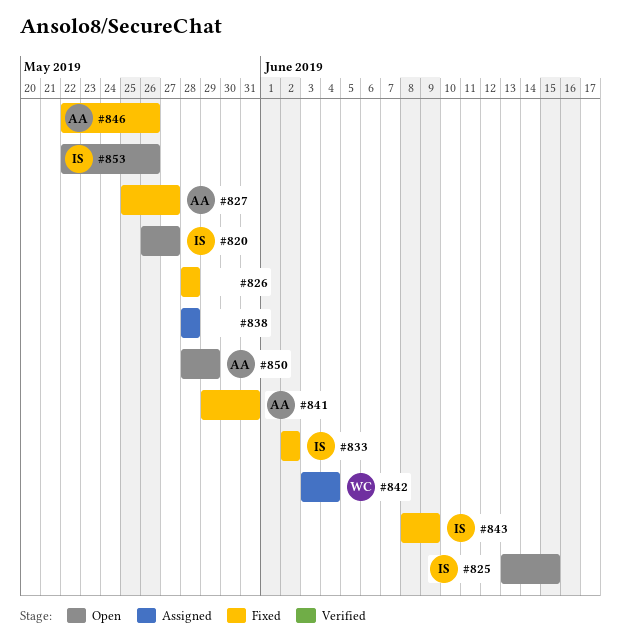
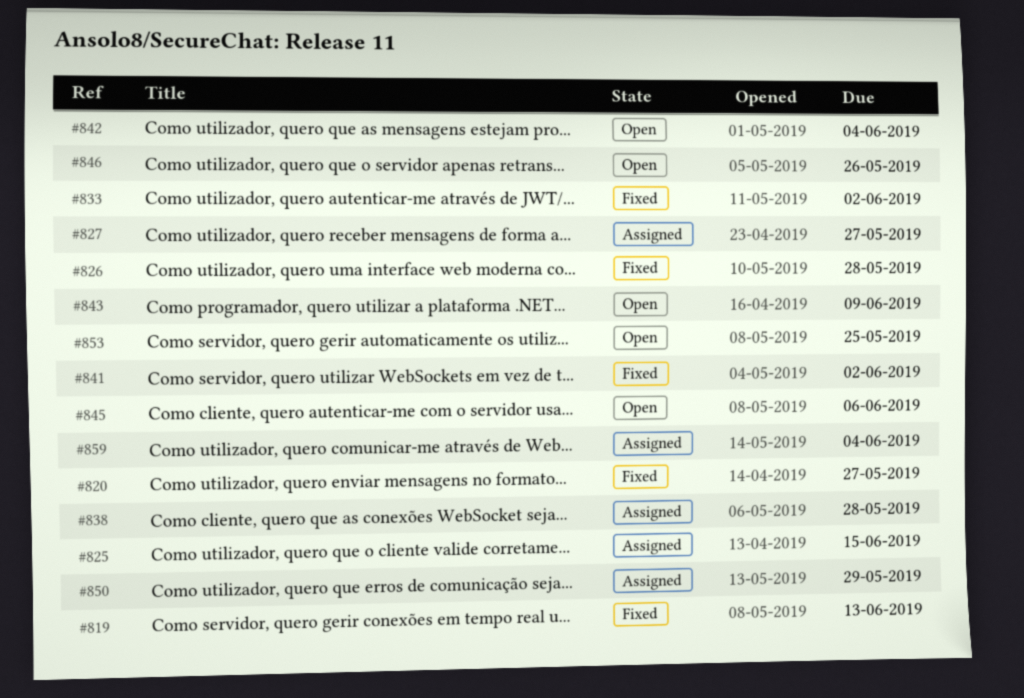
#819: none -> present
#820, status: Open -> Fixed
#825, status: Open -> Assigned
#827, status: Fixed -> Assigned
#841, due: May 31 -> Jun 2
#842, status: Assigned -> Open
#843, status: Fixed -> Open
#845: none -> present
#846, status: Fixed -> Open
#850, status: Open -> Assigned
#853, due: May 26 -> May 25
#859: none -> present

